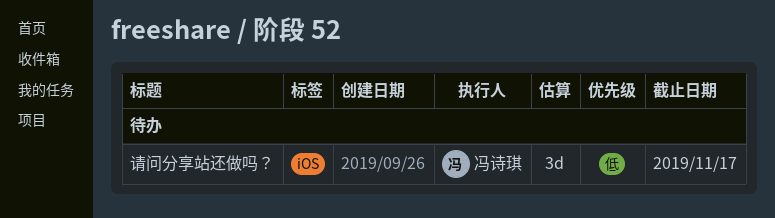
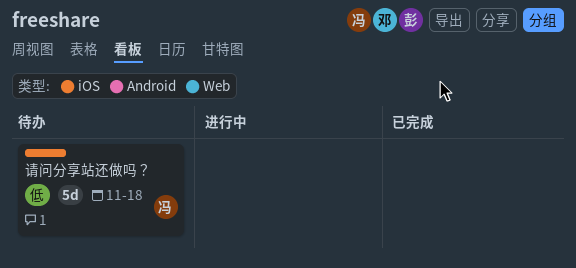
请问分享站还做吗？, estimate: 3d -> 5d
请问分享站还做吗？, due: Nov 17 -> Nov 18

